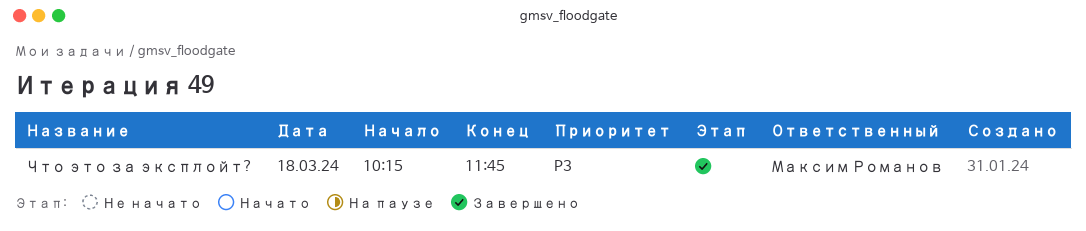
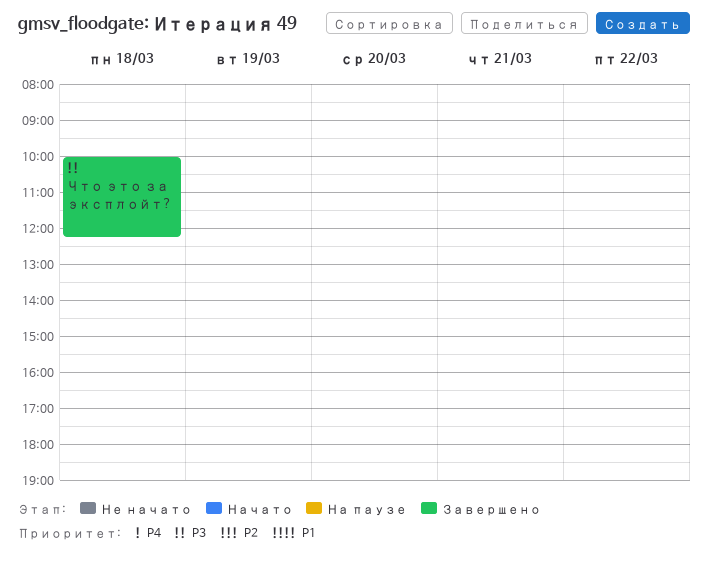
Что это за эксплойт?, begins: 10:15 -> 10:00
Что это за эксплойт?, ends: 11:45 -> 12:15

